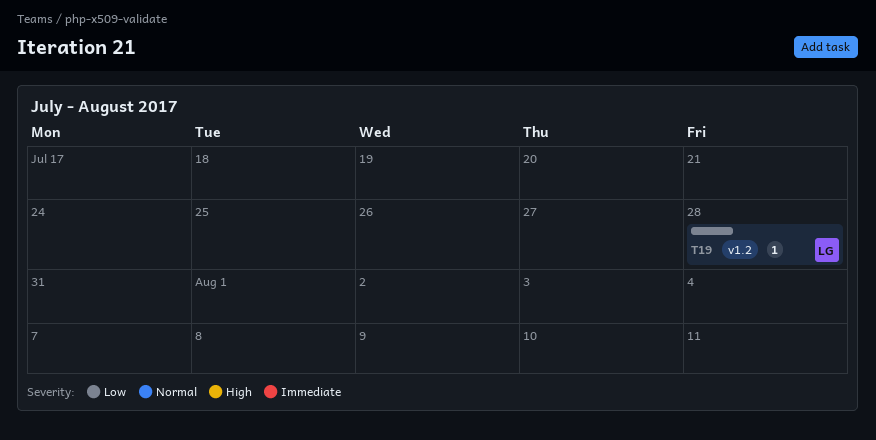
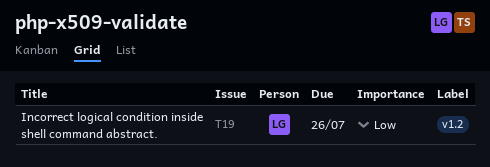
T19, due: Jul 28 -> Jul 26

